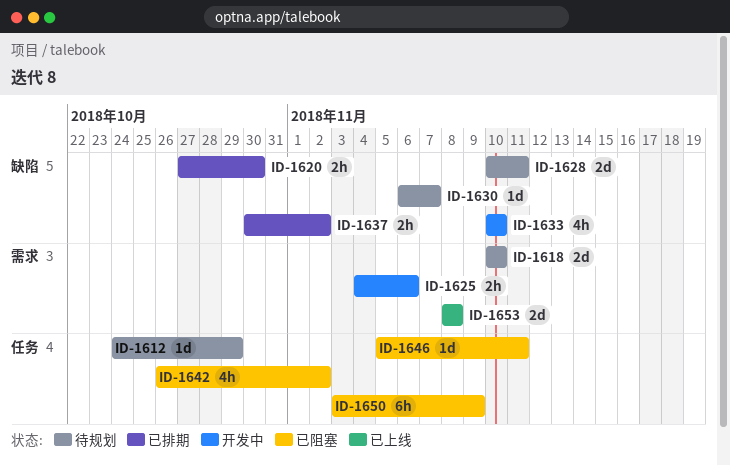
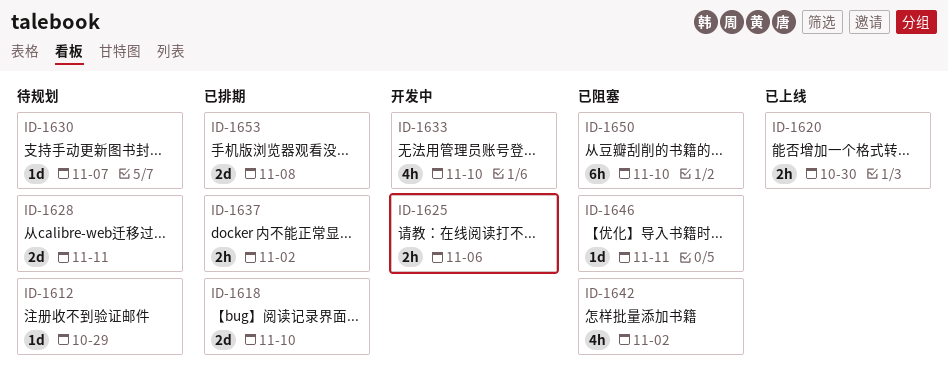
ID-1618, status: 待规划 -> 已排期
ID-1620, status: 已排期 -> 已上线
ID-1650, due: Nov 9 -> Nov 10
ID-1653, status: 已上线 -> 已排期

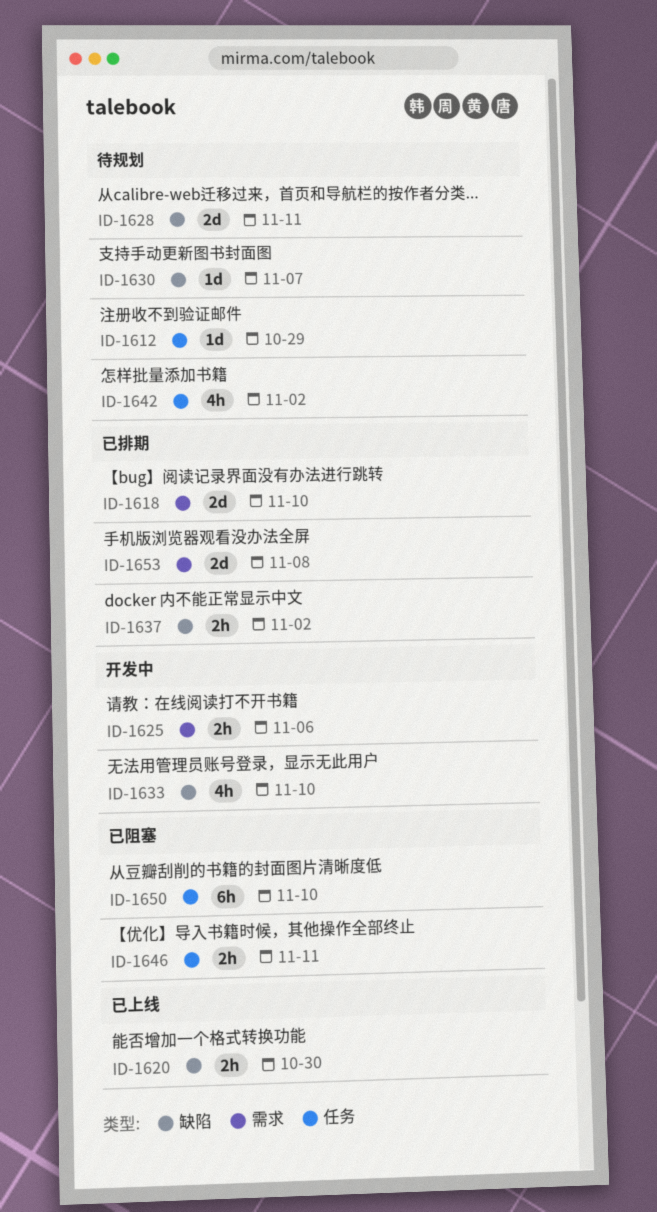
ID-1642, status: 已阻塞 -> 待规划
ID-1646, estimate: 1d -> 2h

